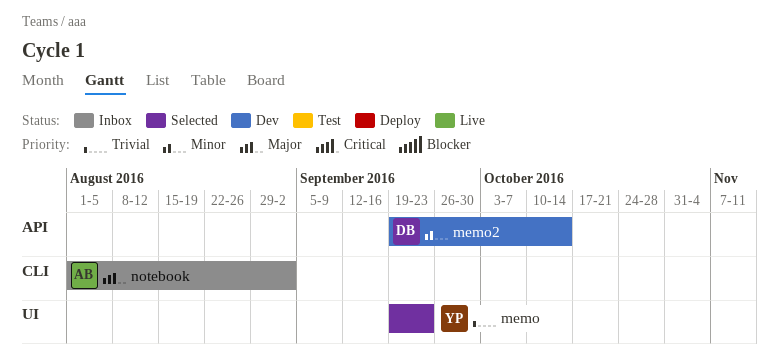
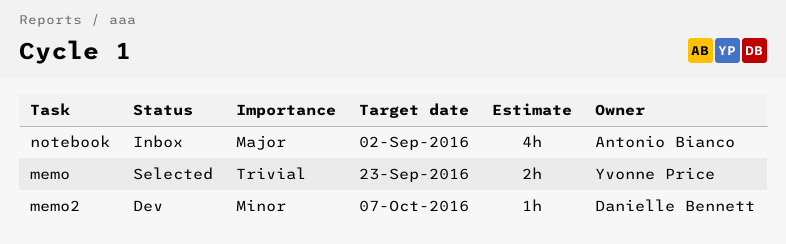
memo2, due: Oct 14 -> Oct 7

